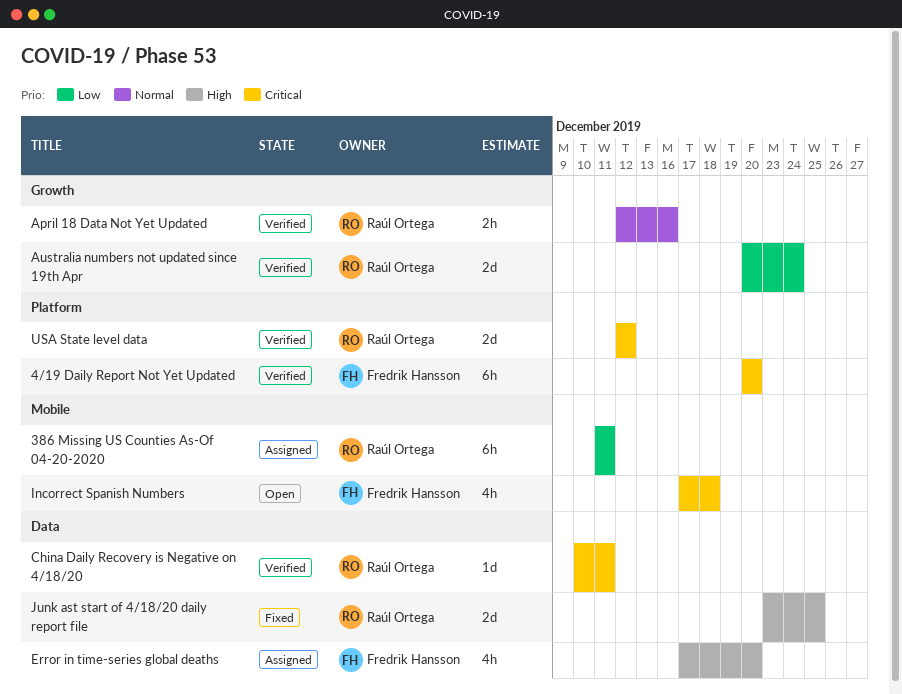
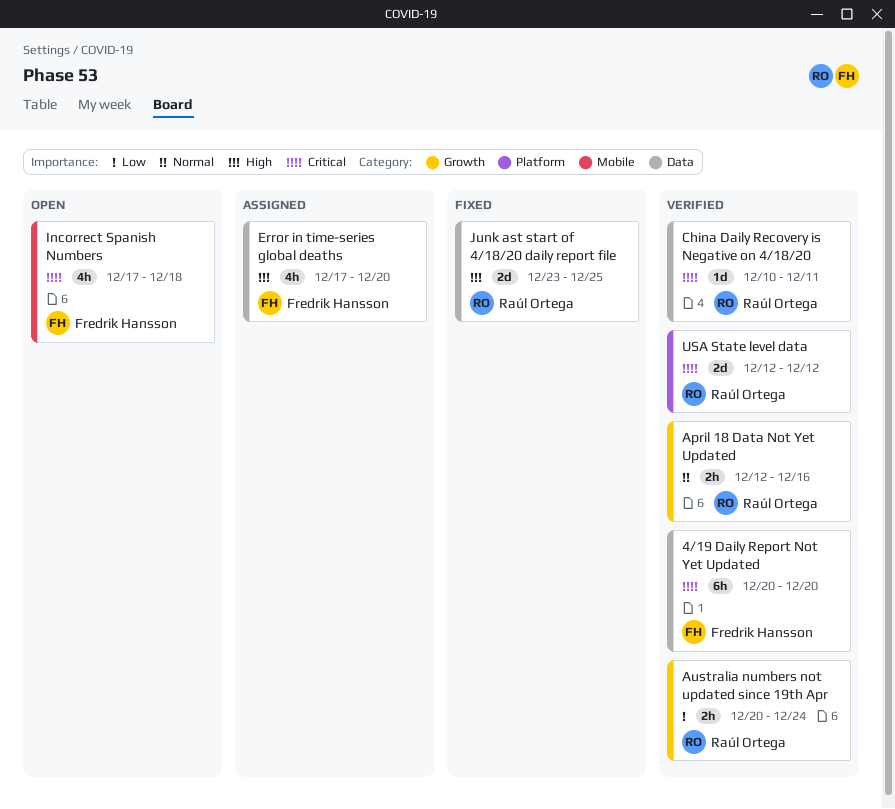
386 Missing US Counties As-Of 04-20-2020: present -> none
4/19 Daily Report Not Yet Updated, label: Platform -> Data
Australia numbers not updated since 19th Apr, estimate: 2d -> 2h

